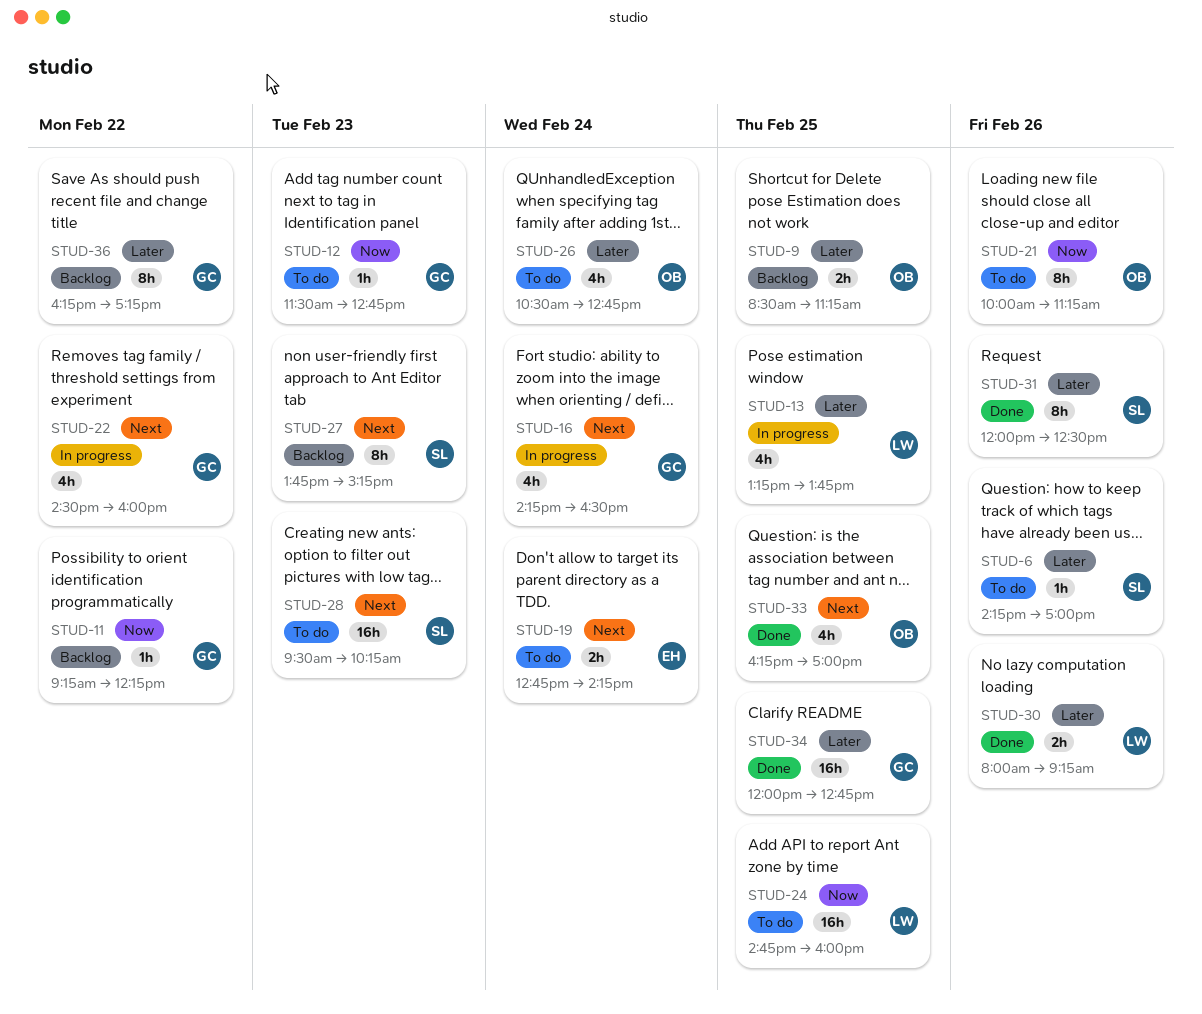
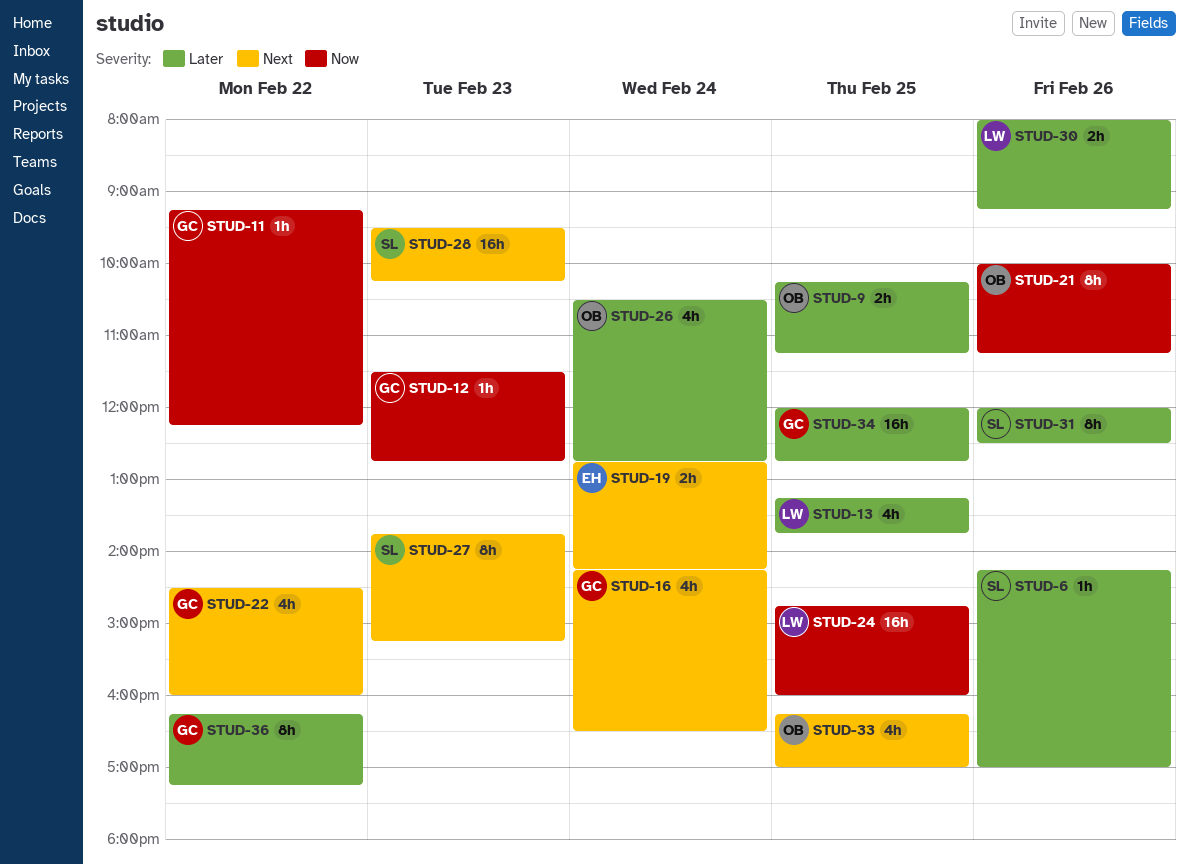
STUD-9, begins: 08:30 -> 10:15

